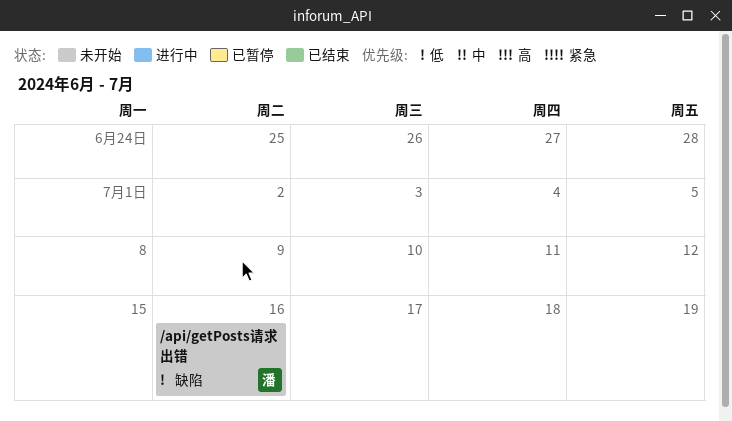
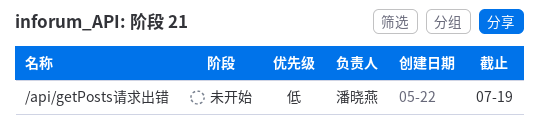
/api/getPosts请求出错, due: Jul 16 -> Jul 19

